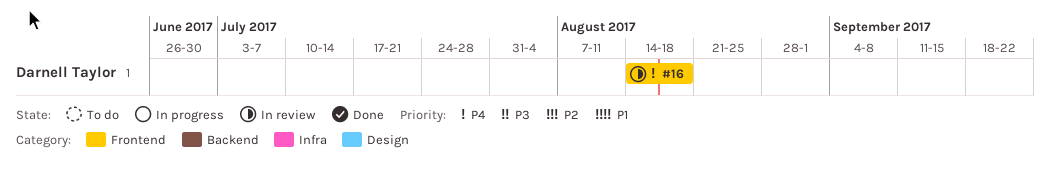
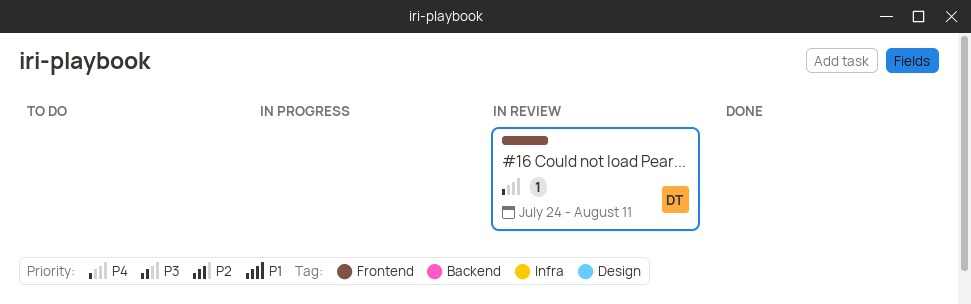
#16, start: Aug 14 -> Jul 24
#16, due: Aug 18 -> Aug 11

